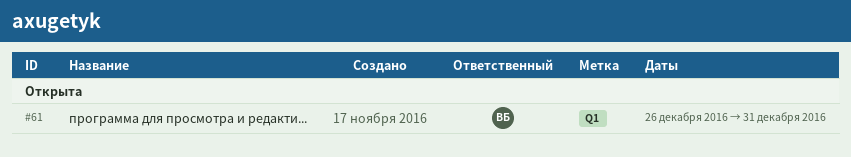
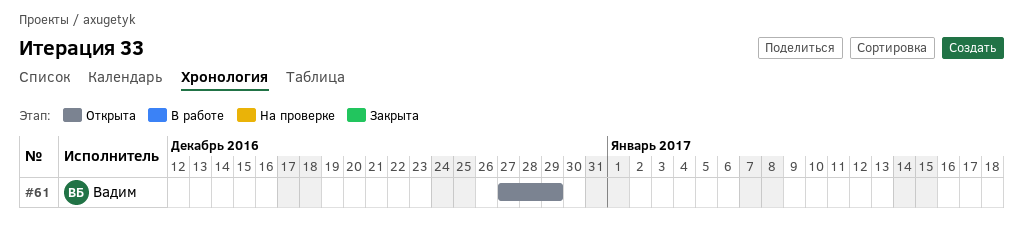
#61, start: Dec 26 -> Dec 27
#61, due: Dec 31 -> Dec 29

